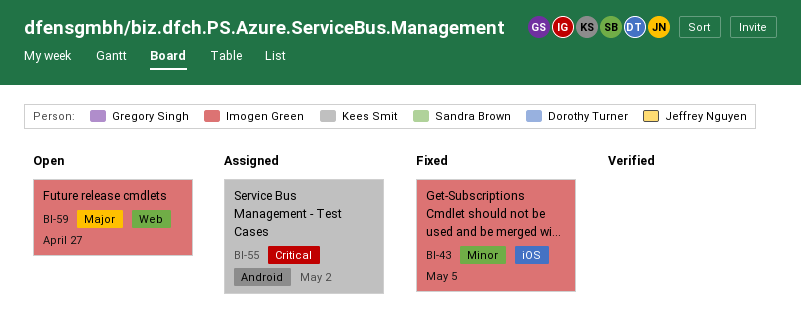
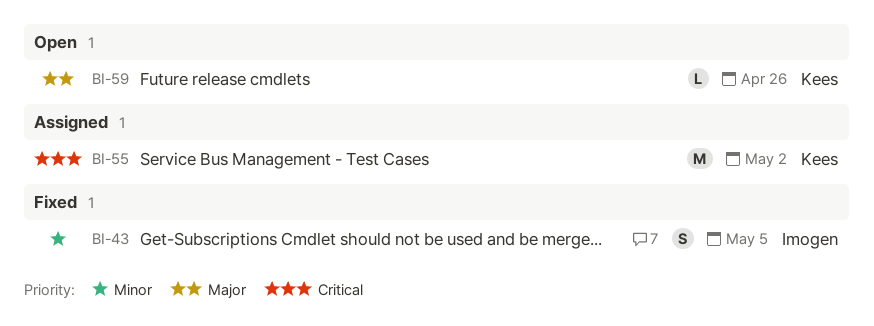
BI-59, owner: Imogen Green -> Kees Smit
BI-59, due: Apr 27 -> Apr 26

